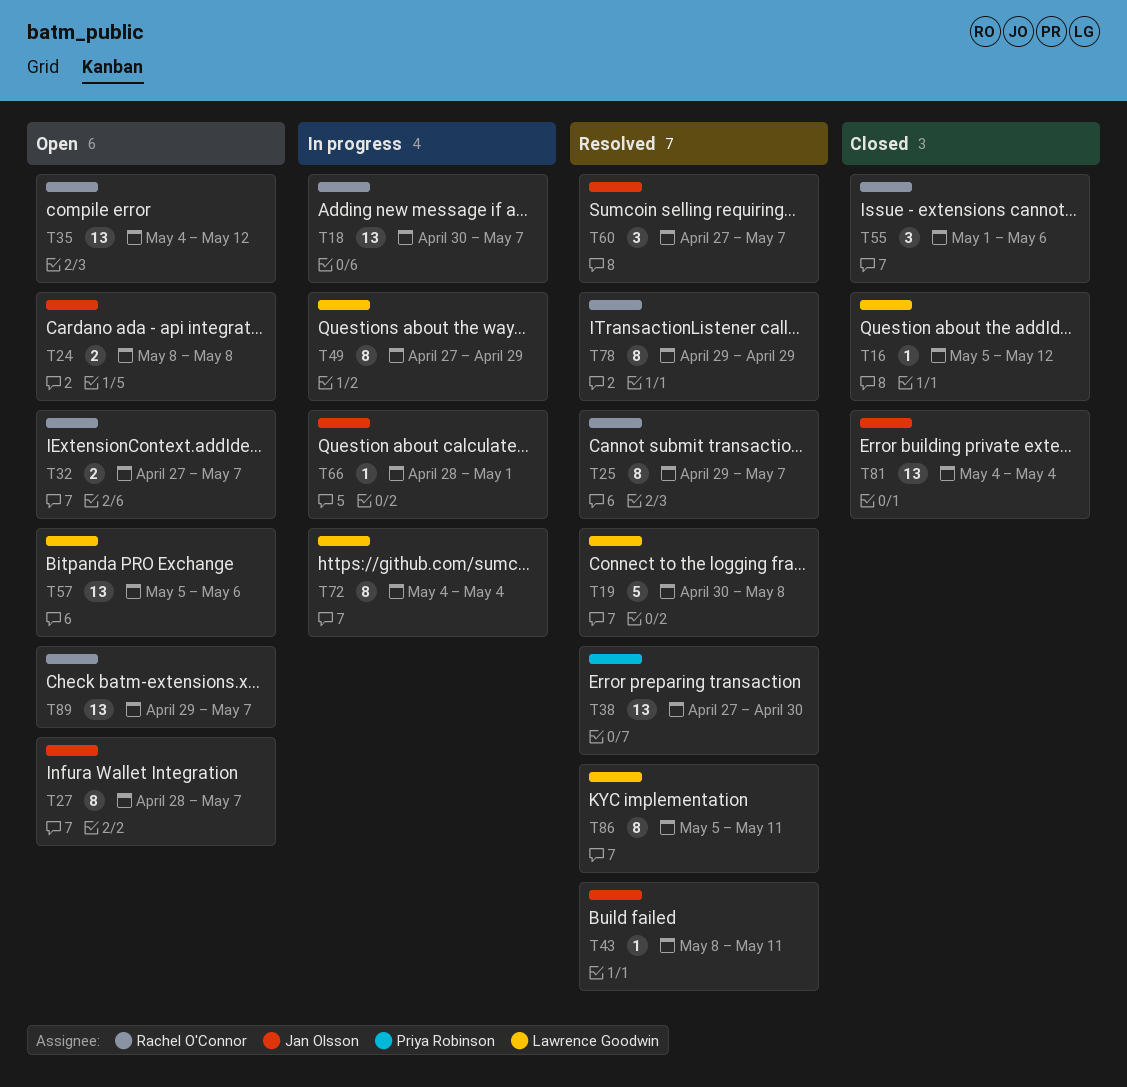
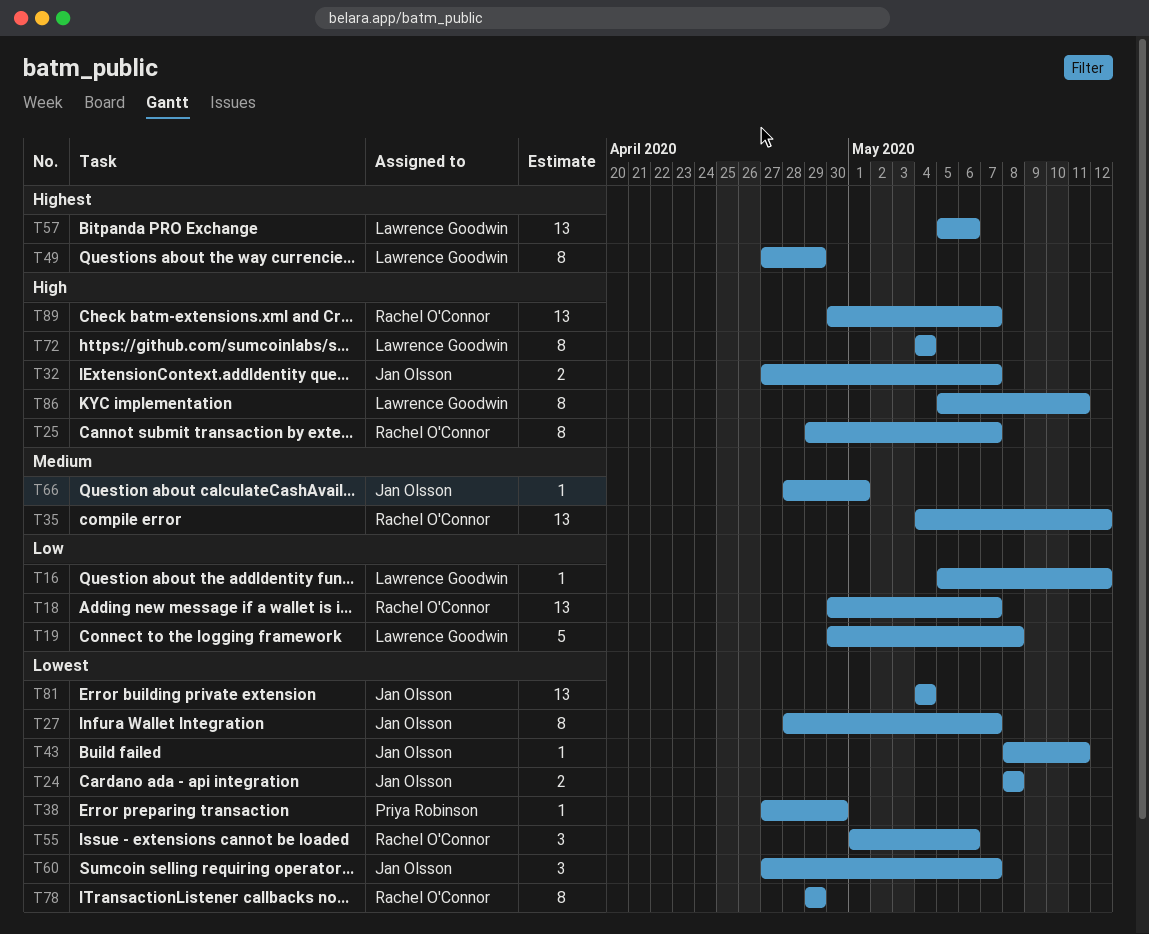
T32, owner: Rachel O'Connor -> Jan Olsson
T38, estimate: 13 -> 1
T89, start: Apr 29 -> Apr 30

